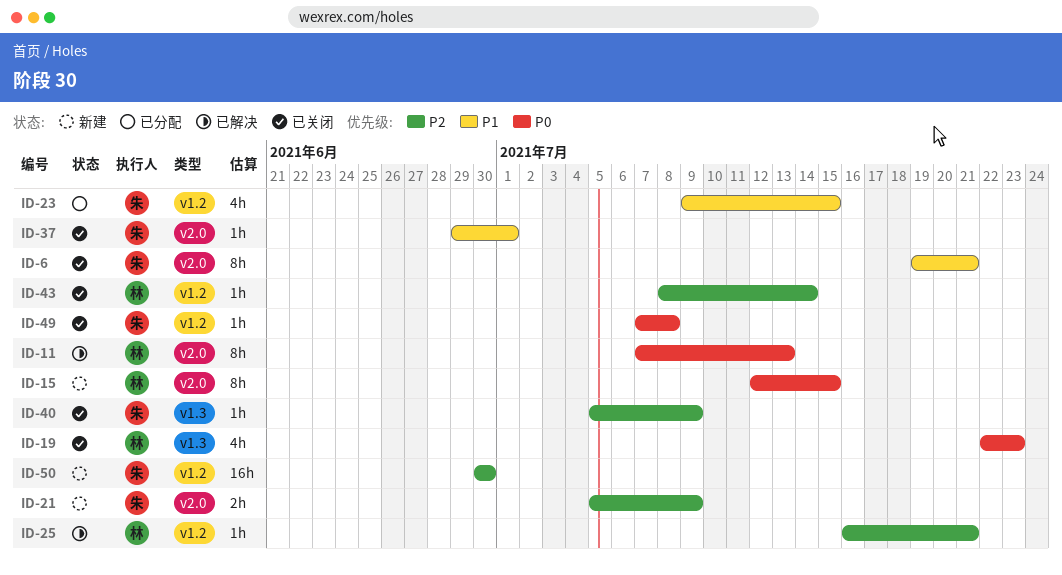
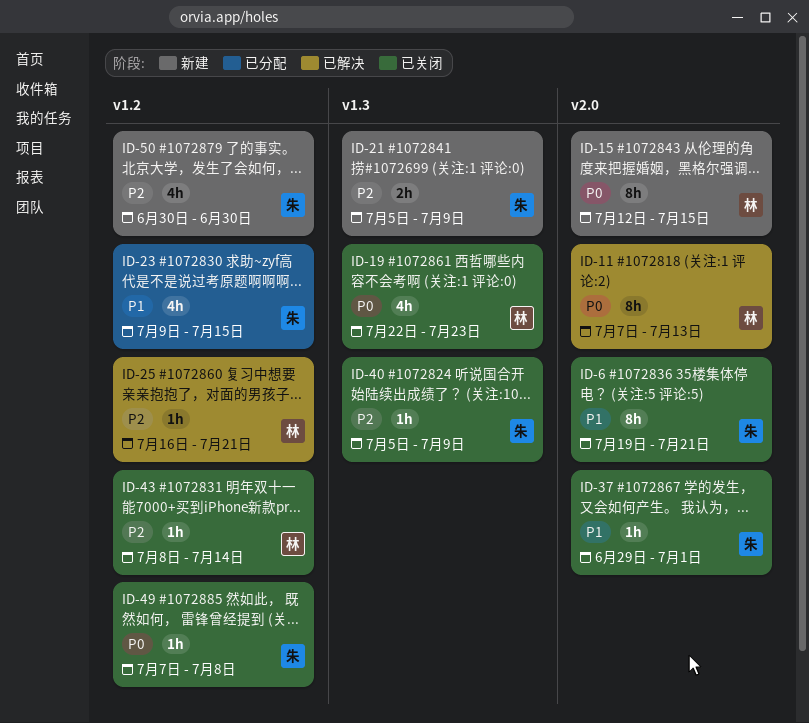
ID-21, label: v2.0 -> v1.3
ID-50, estimate: 16h -> 4h

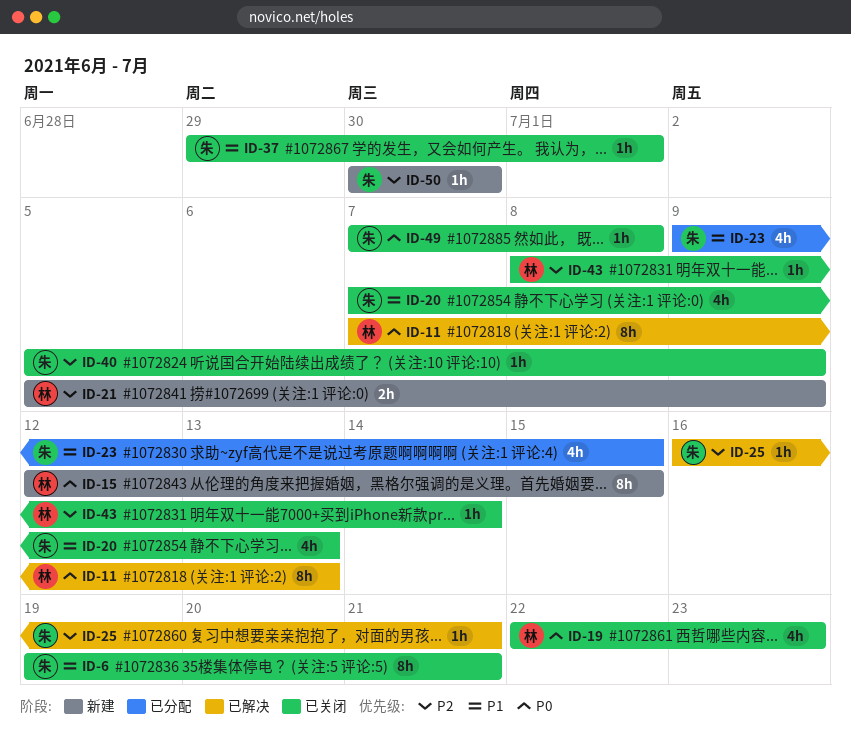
ID-20: none -> present
ID-21, owner: 朱 -> 林
ID-25, owner: 林 -> 朱
ID-50, estimate: 4h -> 1h

